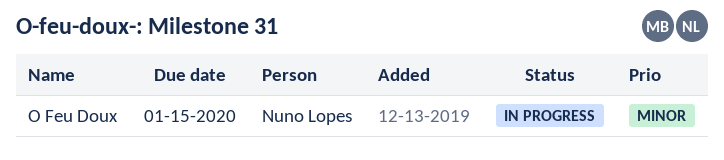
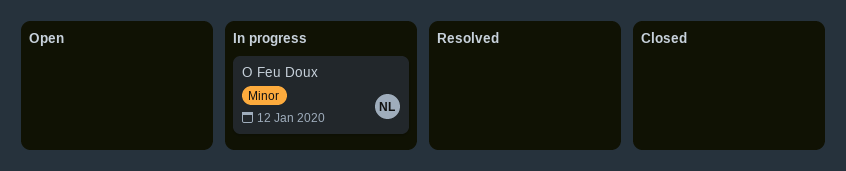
O Feu Doux, due: Jan 15 -> Jan 12

